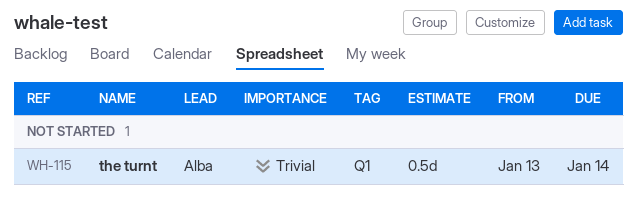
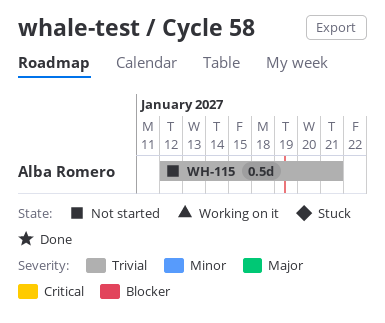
WH-115, start: Jan 13 -> Jan 12
WH-115, due: Jan 14 -> Jan 21

